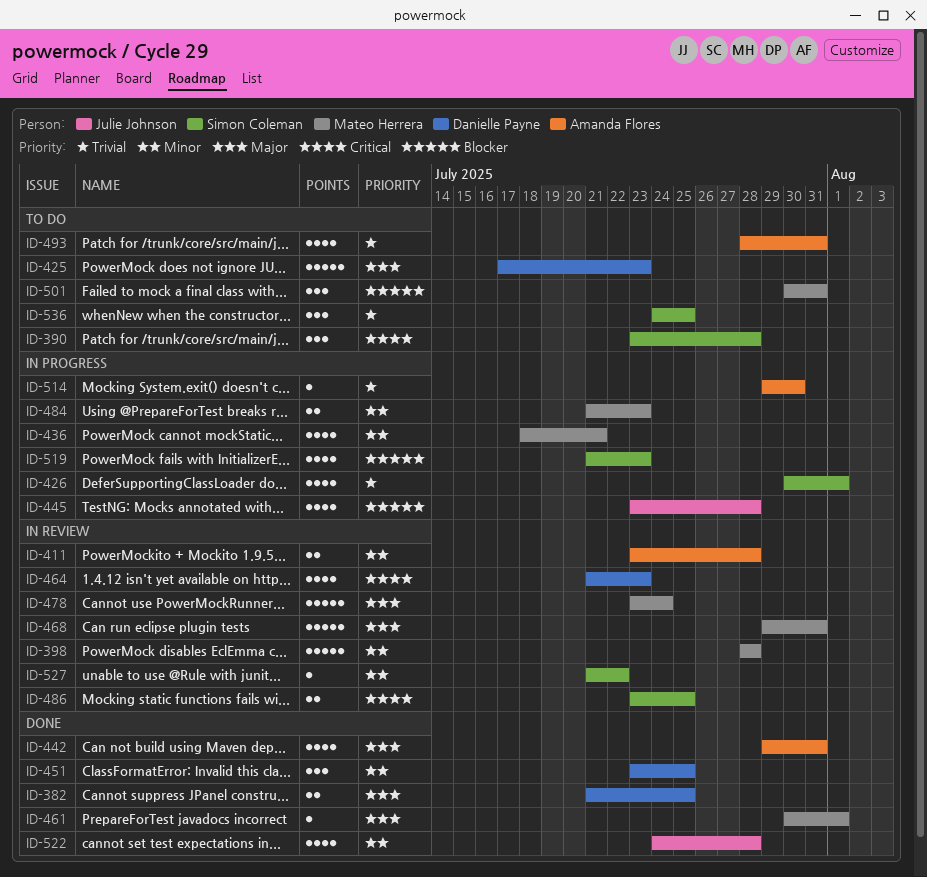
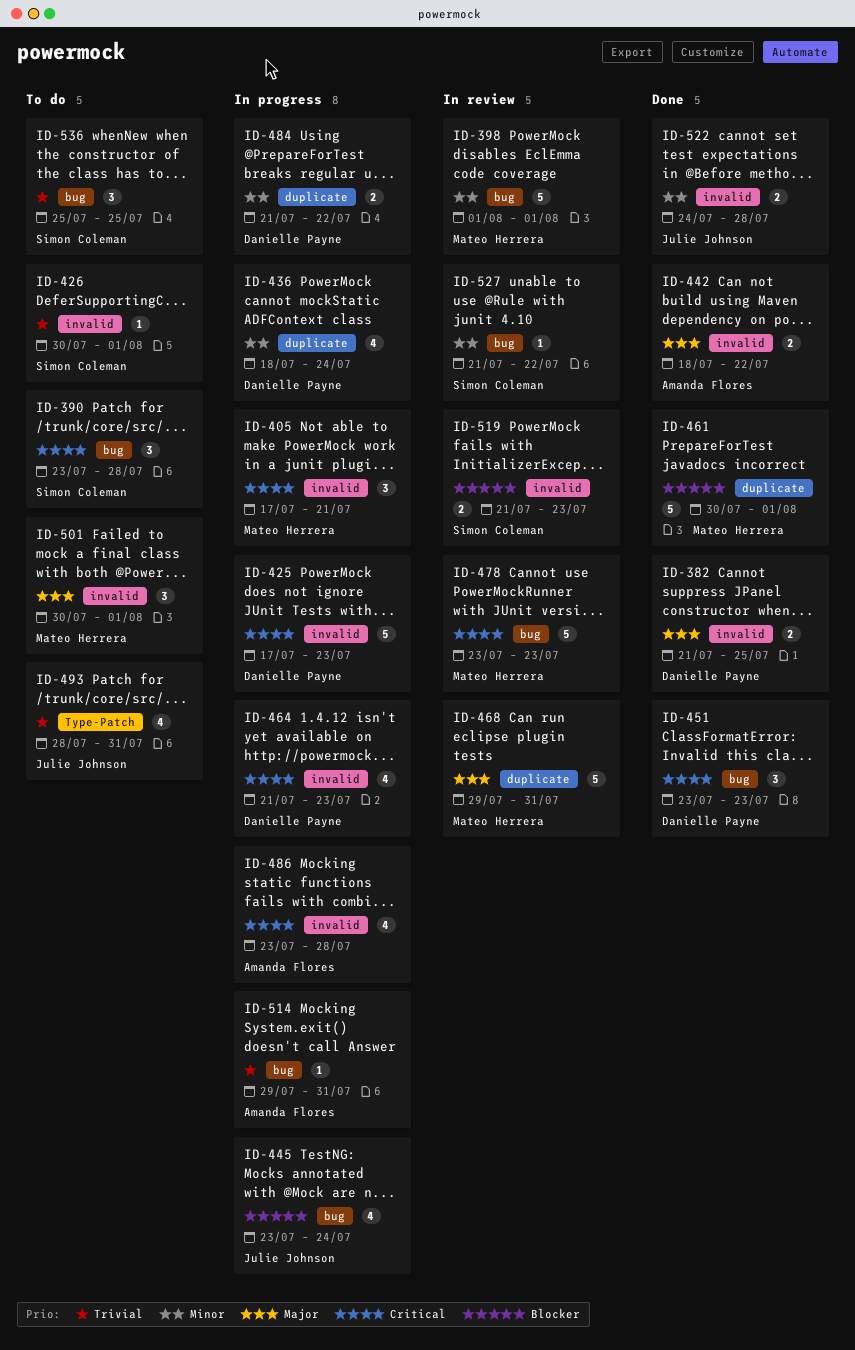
ID-398, start: Jul 28 -> Aug 1
ID-398, due: Jul 28 -> Aug 1
ID-405: none -> present
ID-411: present -> none
ID-425, status: To do -> In progress
ID-425, priority: Major -> Critical
ID-426, status: In progress -> To do
ID-426, estimate: 4 -> 1
ID-436, owner: Mateo Herrera -> Danielle Payne
ID-436, due: Jul 21 -> Jul 24
ID-442, estimate: 4 -> 2
ID-442, start: Jul 29 -> Jul 18
ID-442, due: Jul 31 -> Jul 22
ID-445, due: Jul 28 -> Jul 24
ID-451, priority: Minor -> Critical
ID-451, due: Jul 25 -> Jul 23
ID-461, priority: Major -> Blocker
ID-461, estimate: 1 -> 5
ID-464, status: In review -> In progress
ID-478, priority: Major -> Critical
ID-478, due: Jul 24 -> Jul 23
ID-484, owner: Mateo Herrera -> Danielle Payne
ID-484, due: Jul 23 -> Jul 22
ID-486, status: In review -> In progress
ID-486, owner: Simon Coleman -> Amanda Flores
ID-486, estimate: 2 -> 4
ID-486, due: Jul 25 -> Jul 28
ID-493, owner: Amanda Flores -> Julie Johnson
ID-501, priority: Blocker -> Major
ID-501, due: Jul 31 -> Aug 1
ID-514, due: Jul 30 -> Jul 31
ID-519, status: In progress -> In review
ID-519, estimate: 4 -> 2
ID-522, estimate: 4 -> 2
ID-536, start: Jul 24 -> Jul 25

